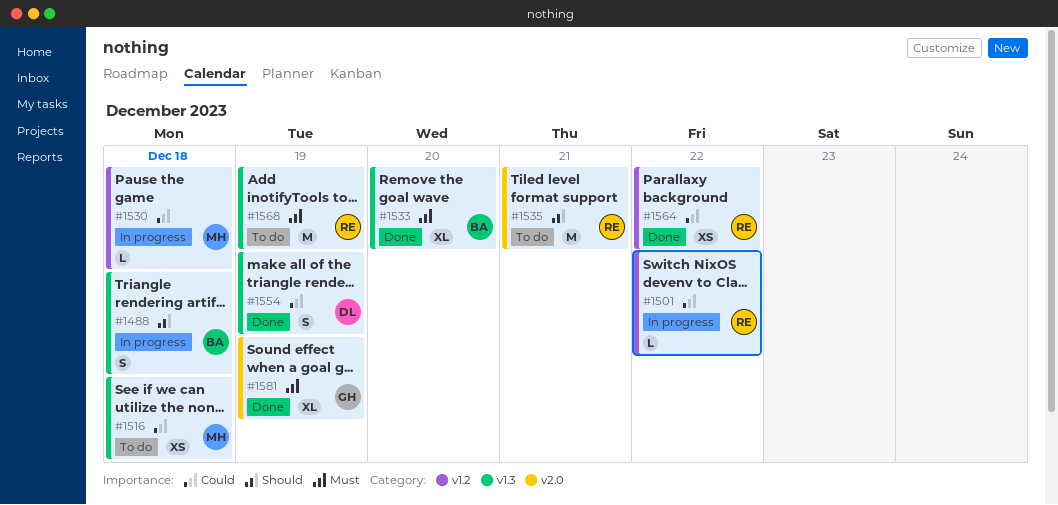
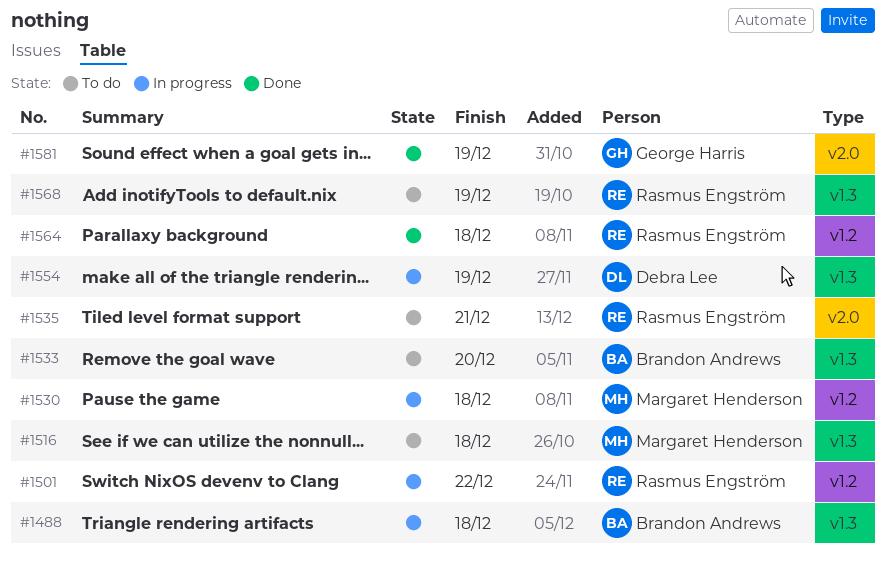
#1533, status: Done -> To do
#1554, status: Done -> In progress
#1564, due: Dec 22 -> Dec 18

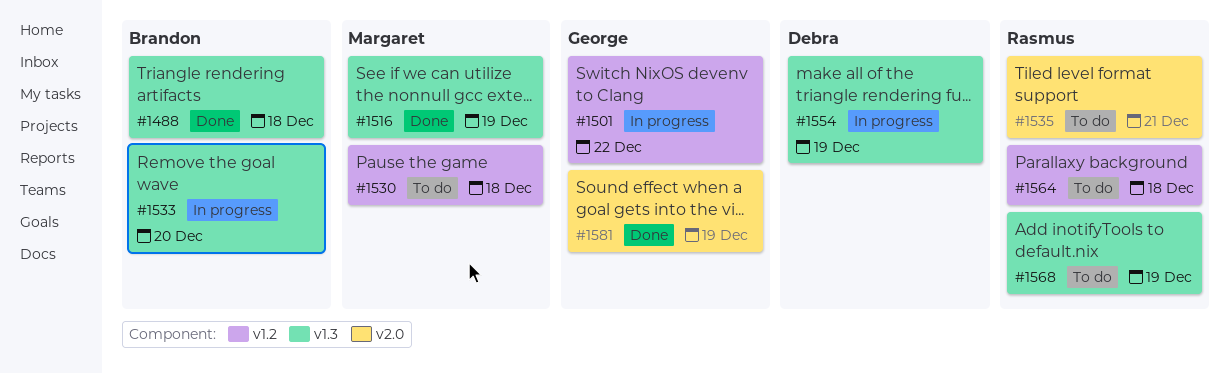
#1488, status: In progress -> Done
#1501, owner: Rasmus Engström -> George Harris
#1516, status: To do -> Done
#1516, due: Dec 18 -> Dec 19
#1530, status: In progress -> To do
#1533, status: To do -> In progress
#1564, status: Done -> To do

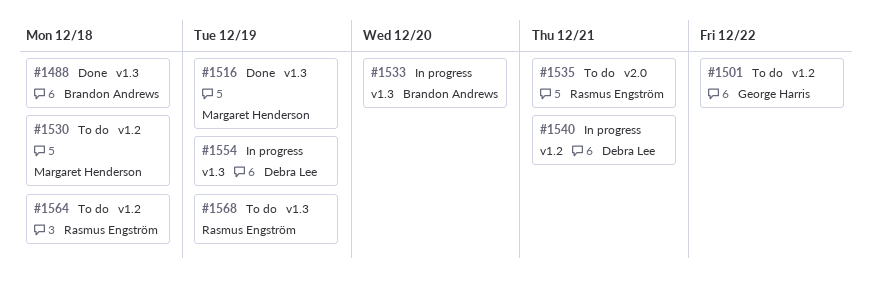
#1501, status: In progress -> To do
#1540: none -> present
#1581: present -> none

